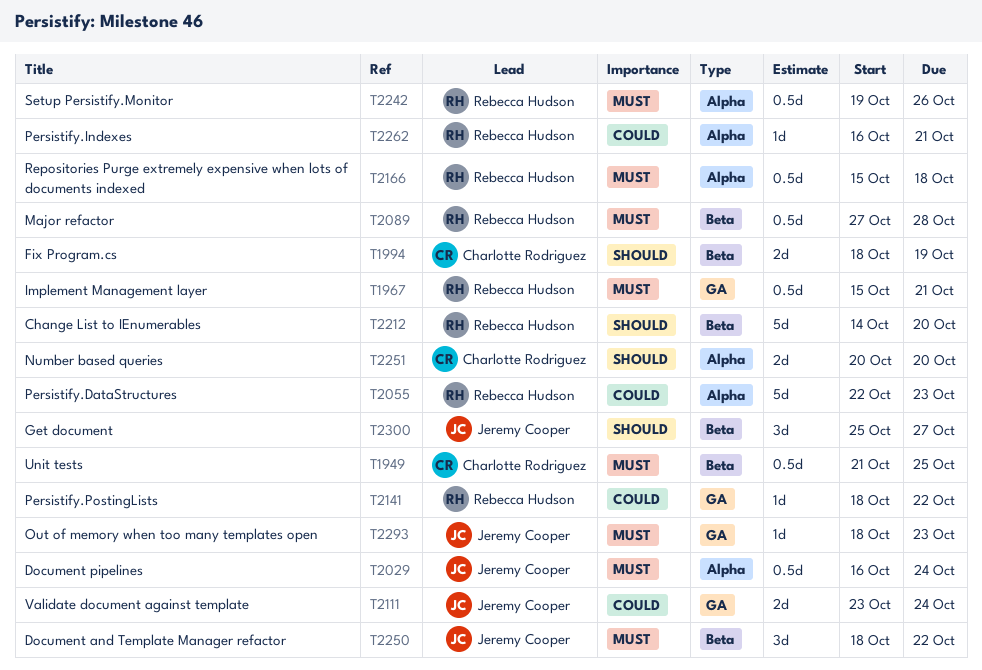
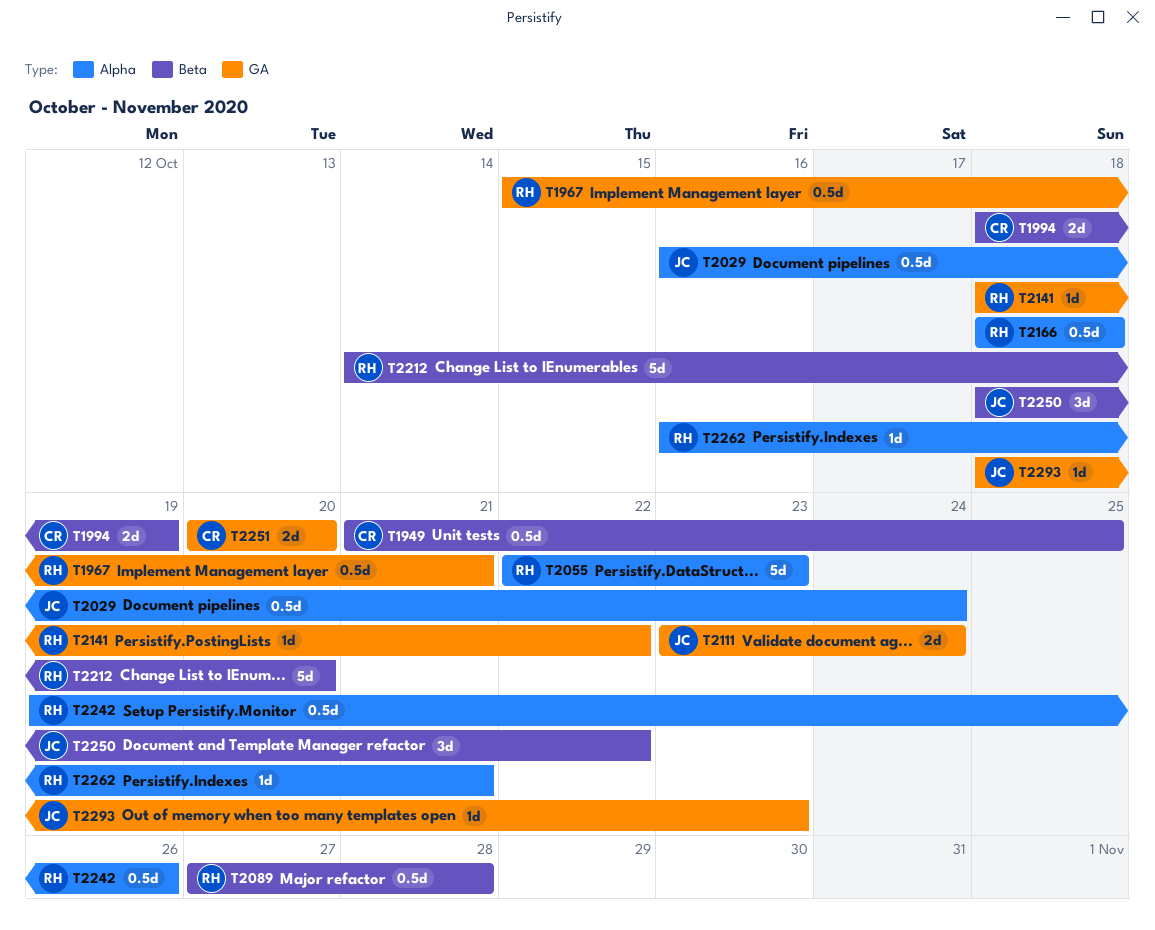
T2166, start: Oct 15 -> Oct 18
T2251, label: Alpha -> GA
T2300: present -> none

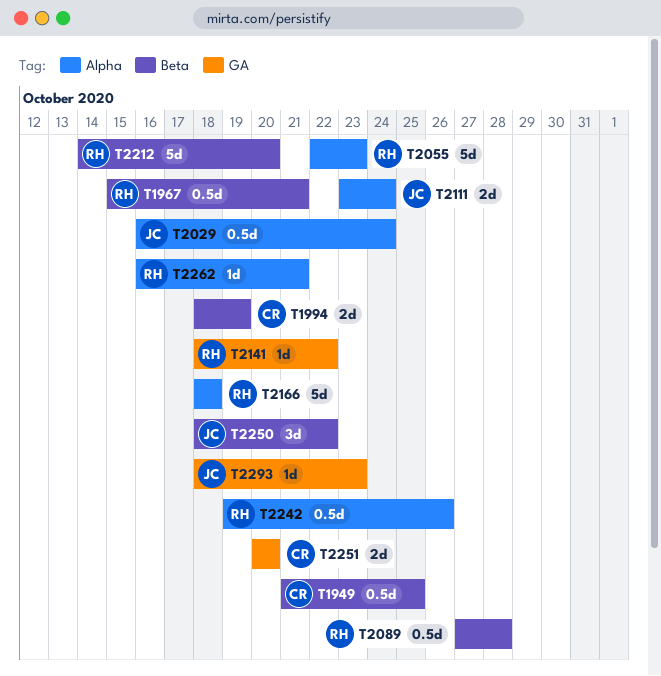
T1967, label: GA -> Beta
T2111, label: GA -> Alpha
T2166, estimate: 0.5d -> 5d

